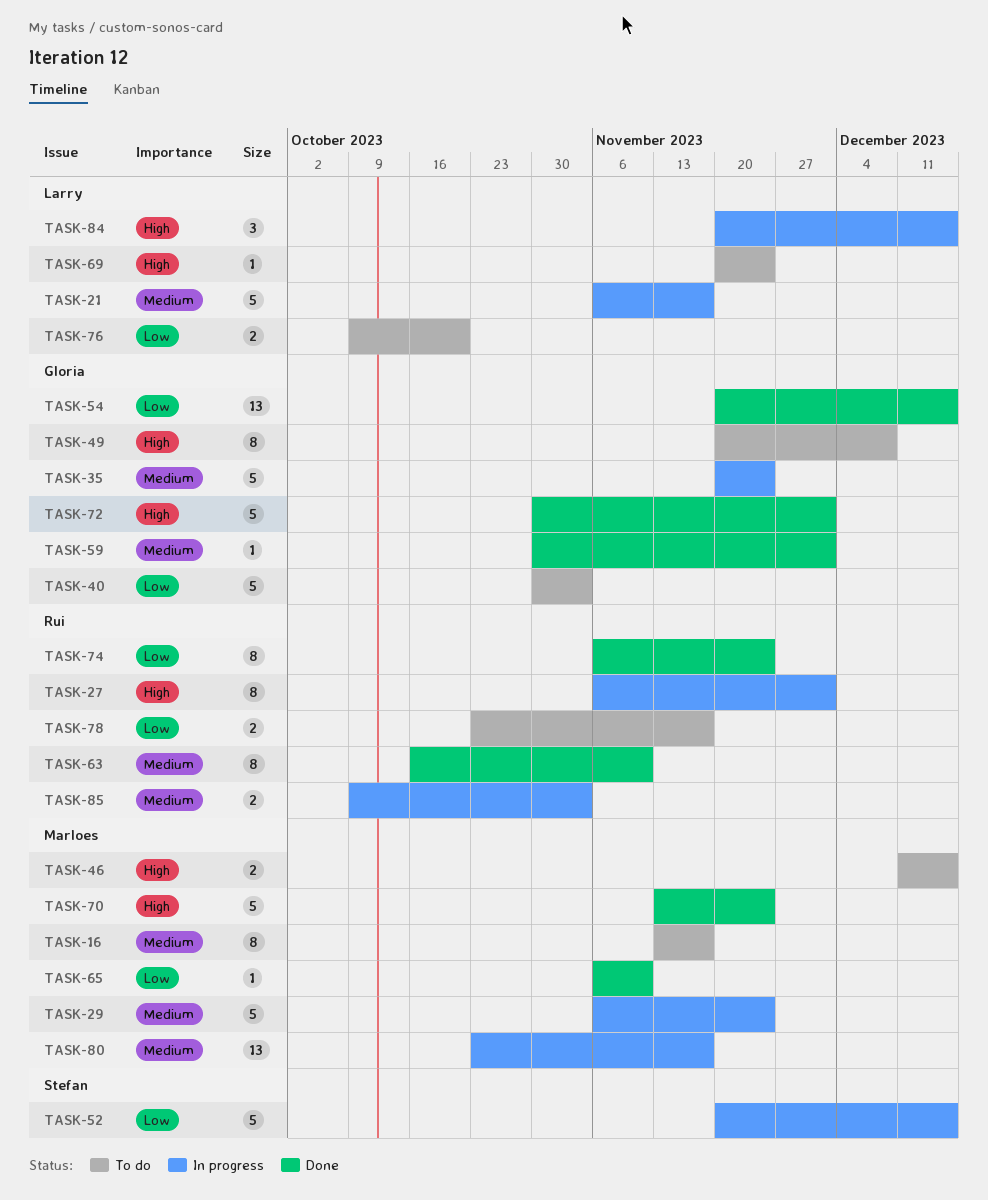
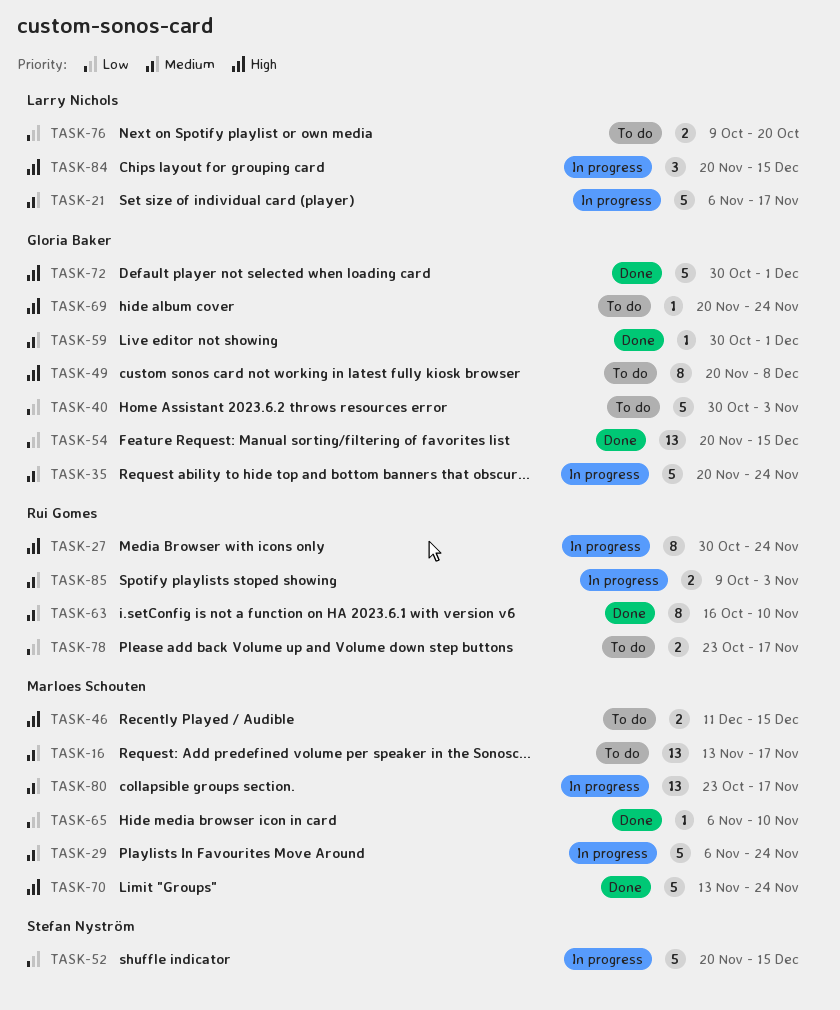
TASK-16, estimate: 8 -> 13
TASK-27, start: Nov 6 -> Oct 30
TASK-27, due: Dec 1 -> Nov 24
TASK-69, owner: Larry Nichols -> Gloria Baker
TASK-74: present -> none

